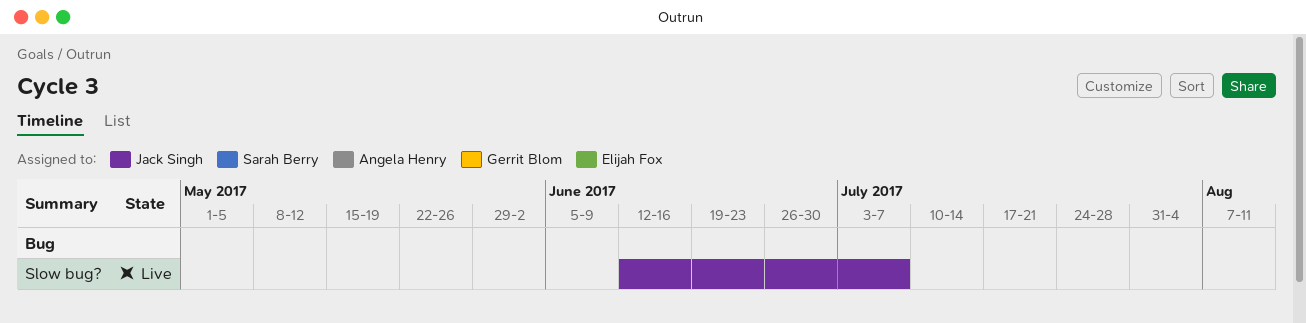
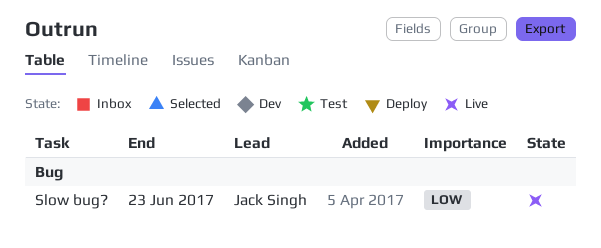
Slow bug?, due: Jul 7 -> Jun 23

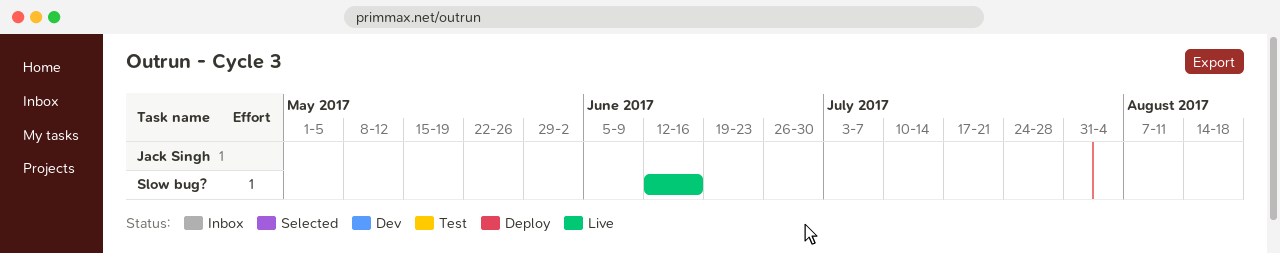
Slow bug?, due: Jun 23 -> Jun 16

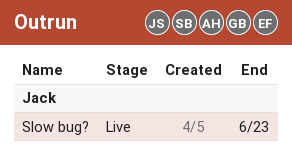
Slow bug?, due: Jun 16 -> Jun 23

